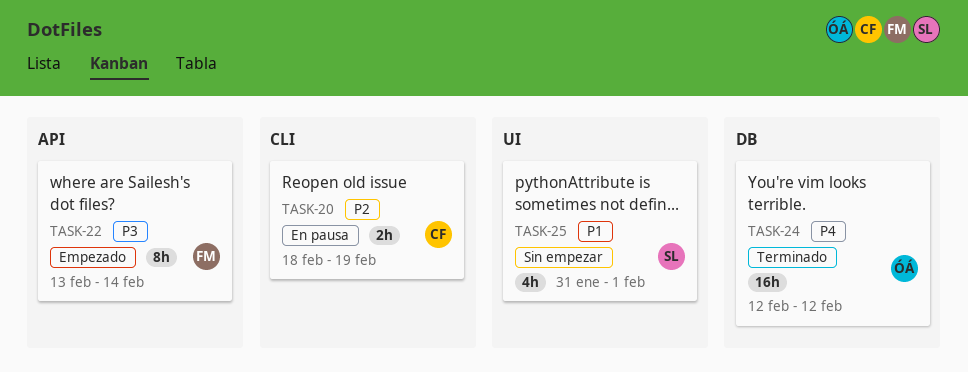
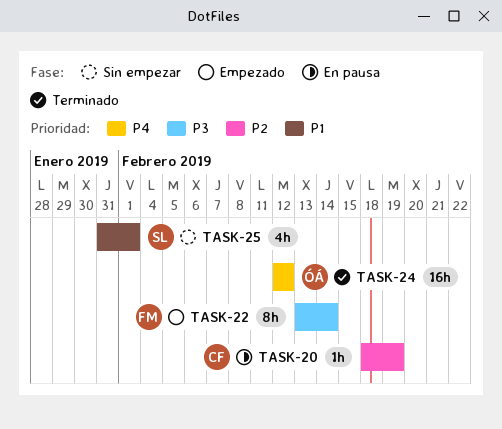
TASK-20, estimate: 2h -> 1h

